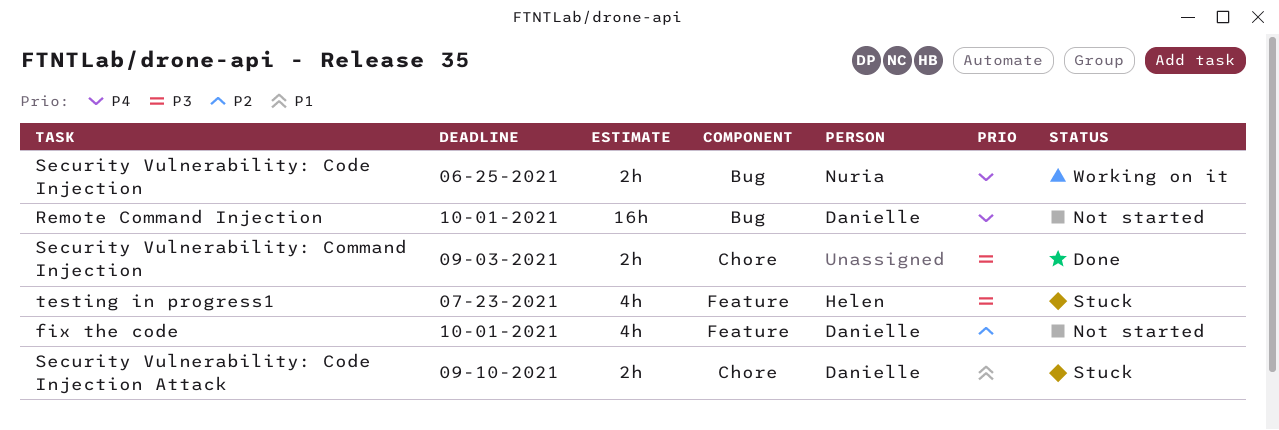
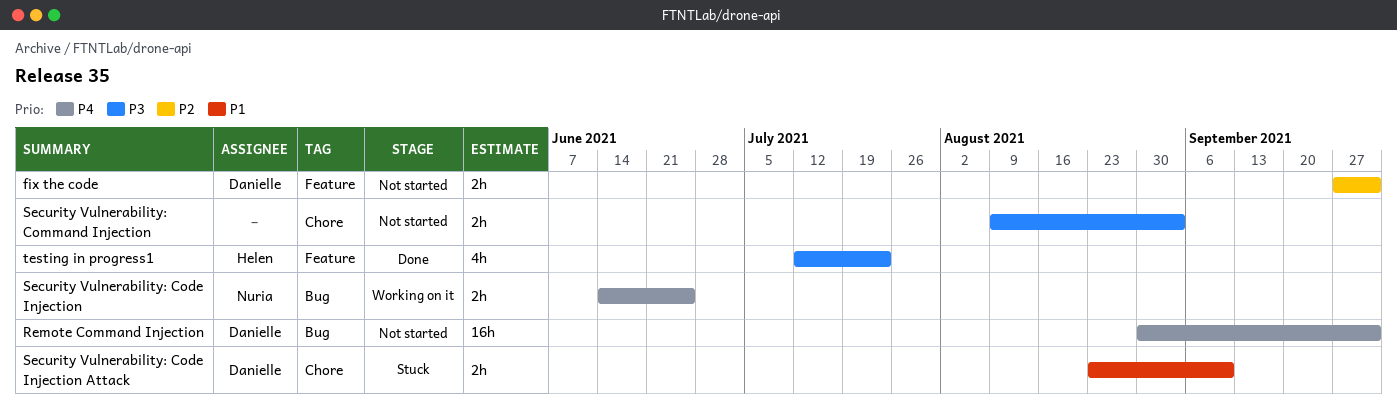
fix the code, estimate: 4h -> 2h
Security Vulnerability: Command Injection, status: Done -> Not started
testing in progress1, status: Stuck -> Done

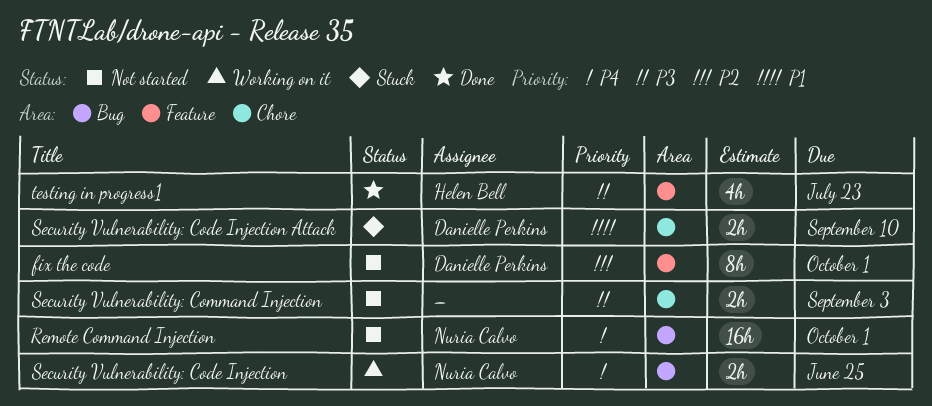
fix the code, estimate: 2h -> 8h
Remote Command Injection, owner: Danielle Perkins -> Nuria Calvo

